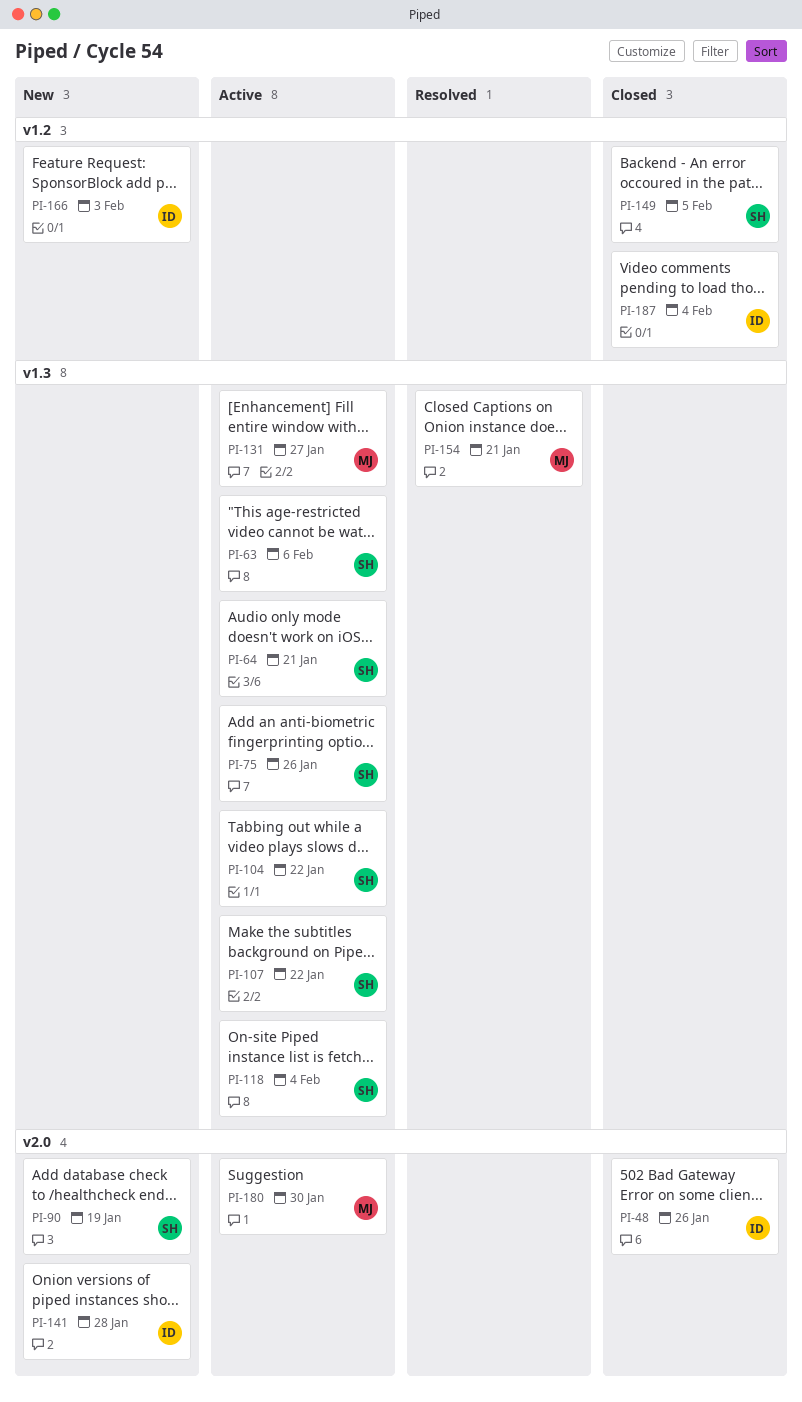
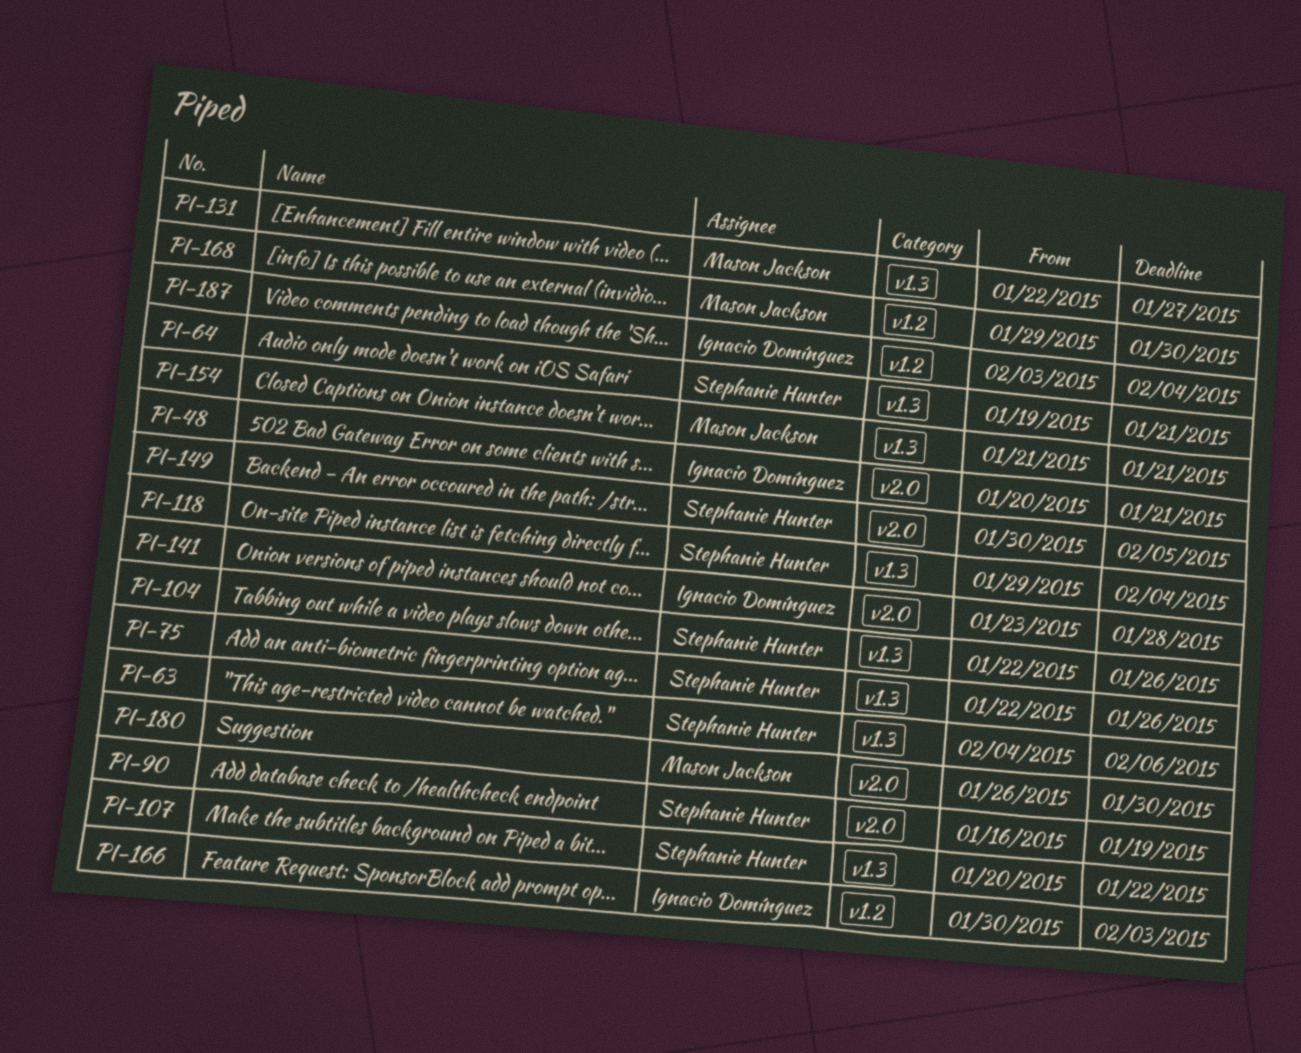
PI-48, due: Jan 26 -> Jan 21
PI-104, due: Jan 22 -> Jan 26
PI-149, label: v1.2 -> v2.0
PI-168: none -> present

